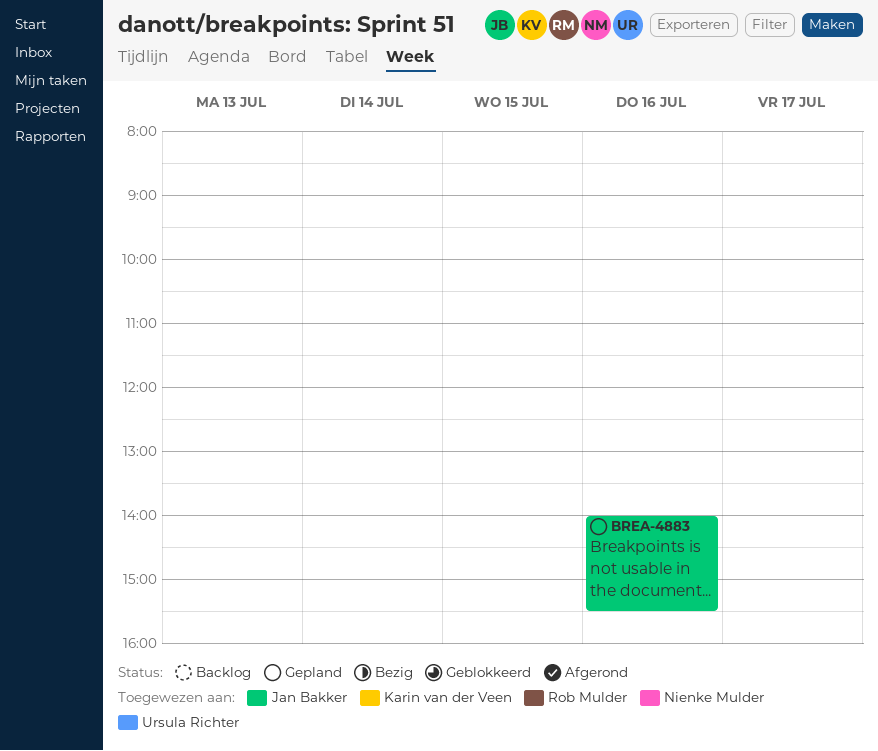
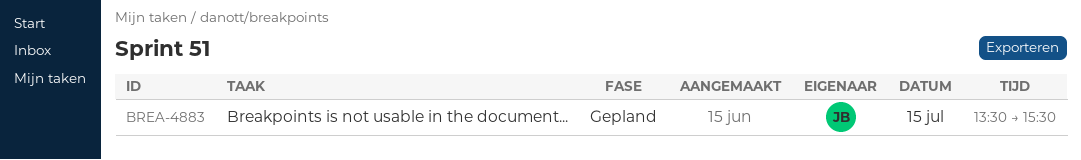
BREA-4883, day: Jul 16 -> Jul 15
BREA-4883, begins: 14:00 -> 13:30

